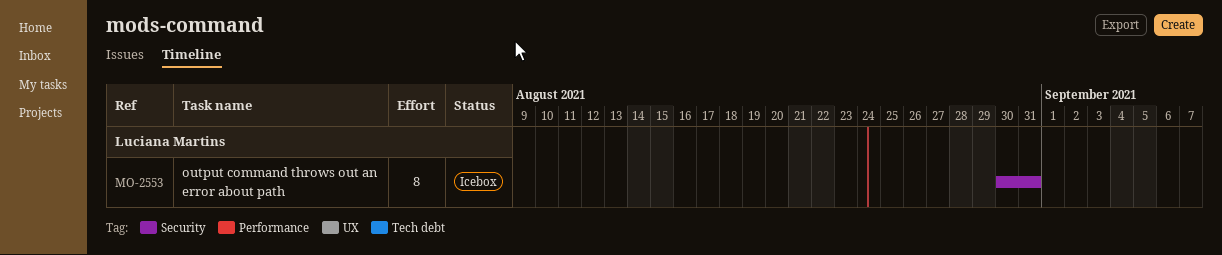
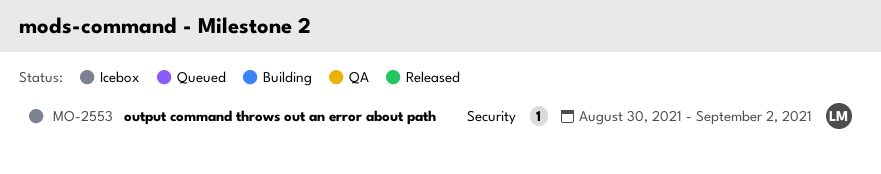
MO-2553, estimate: 8 -> 1
MO-2553, due: Aug 31 -> Sep 2

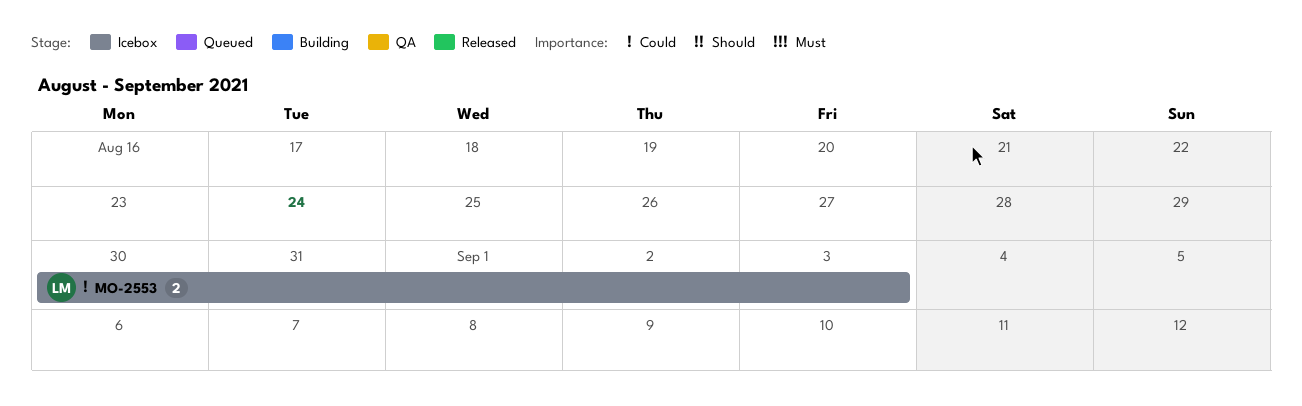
MO-2553, estimate: 1 -> 2
MO-2553, due: Sep 2 -> Sep 3

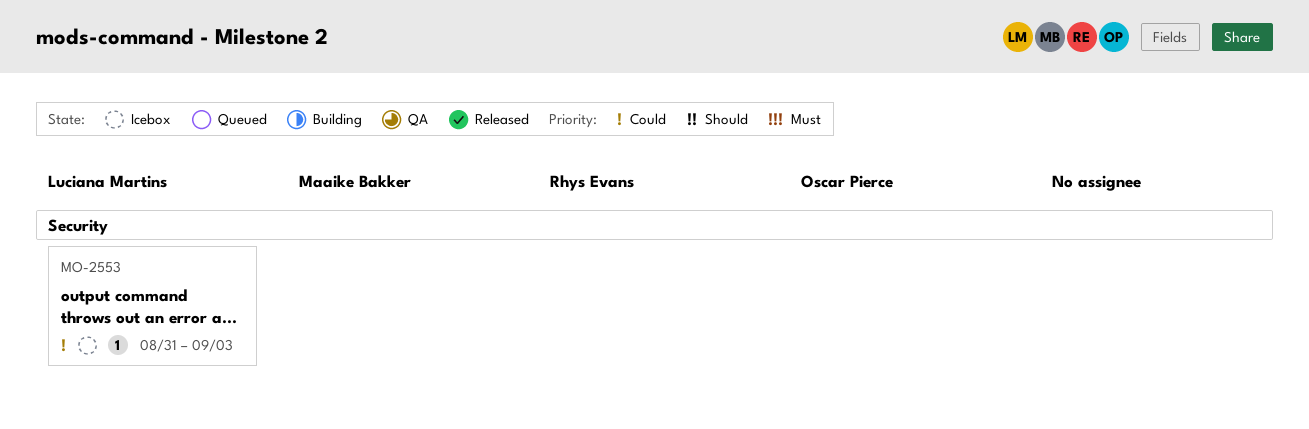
MO-2553, estimate: 2 -> 1
MO-2553, start: Aug 30 -> Aug 31

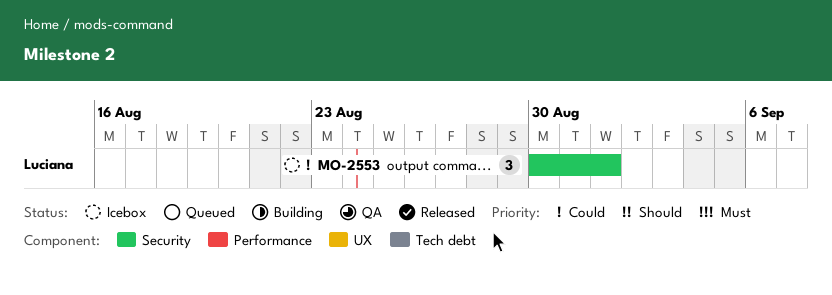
MO-2553, estimate: 1 -> 3
MO-2553, start: Aug 31 -> Aug 30
MO-2553, due: Sep 3 -> Sep 1

